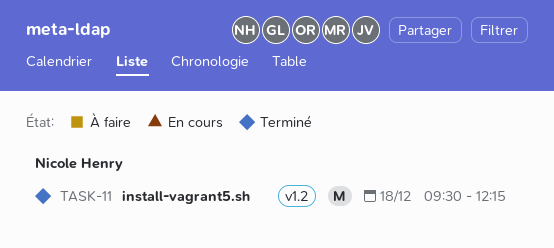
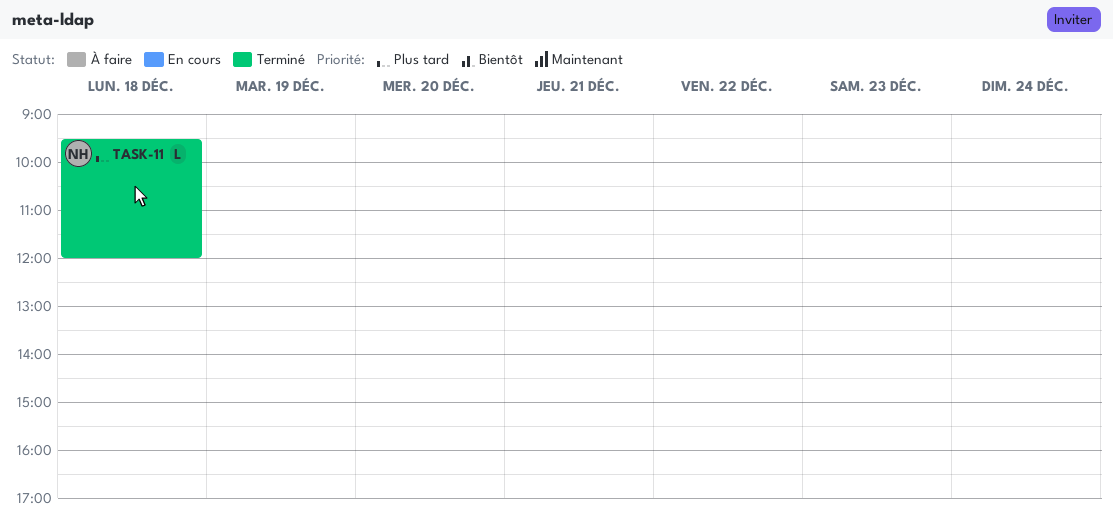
TASK-11, estimate: M -> L
TASK-11, ends: 12:15 -> 12:00

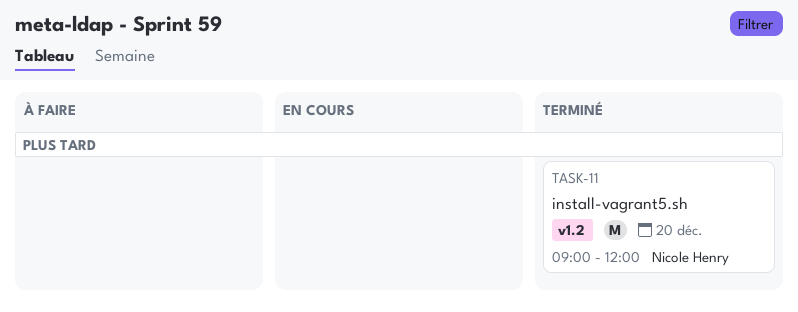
TASK-11, estimate: L -> M
TASK-11, day: Dec 18 -> Dec 20
TASK-11, begins: 09:30 -> 09:00

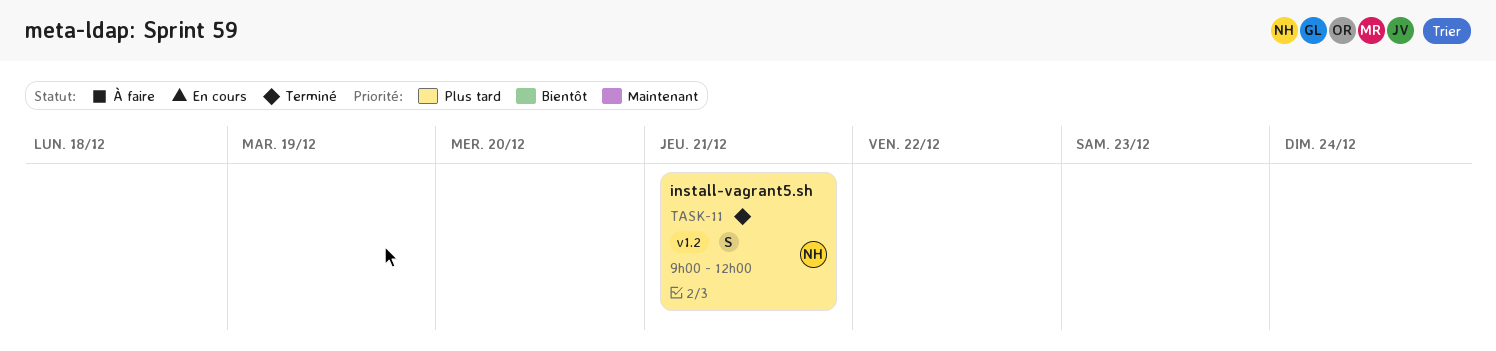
TASK-11, estimate: M -> S
TASK-11, day: Dec 20 -> Dec 21

